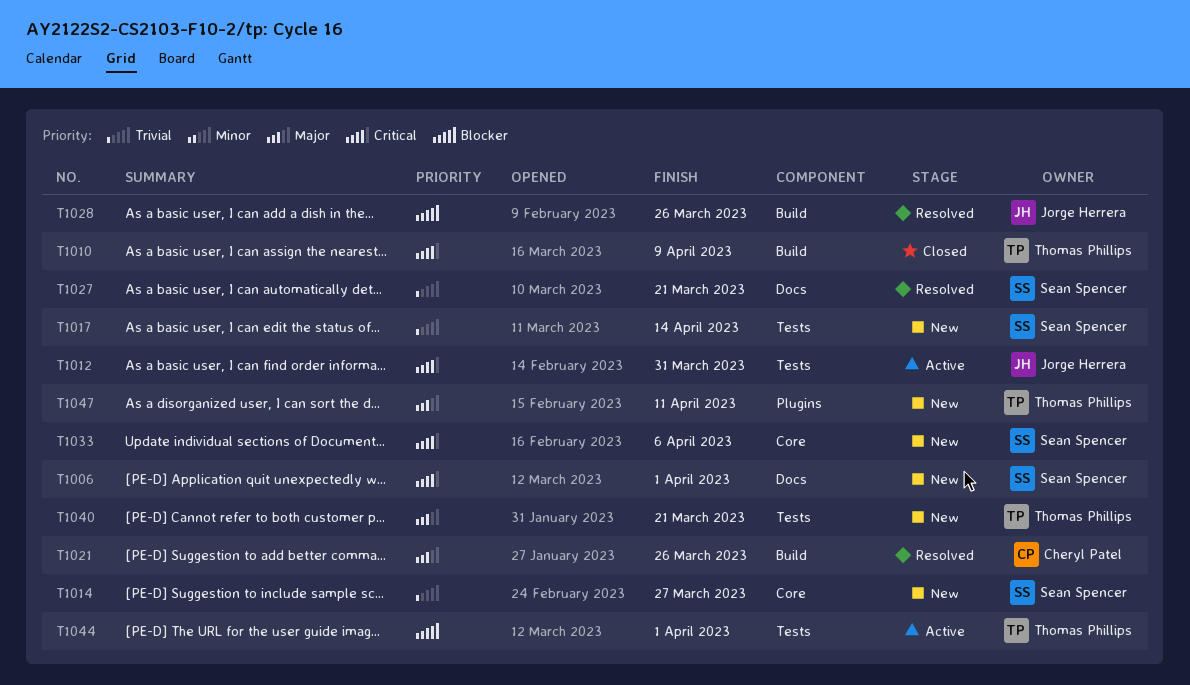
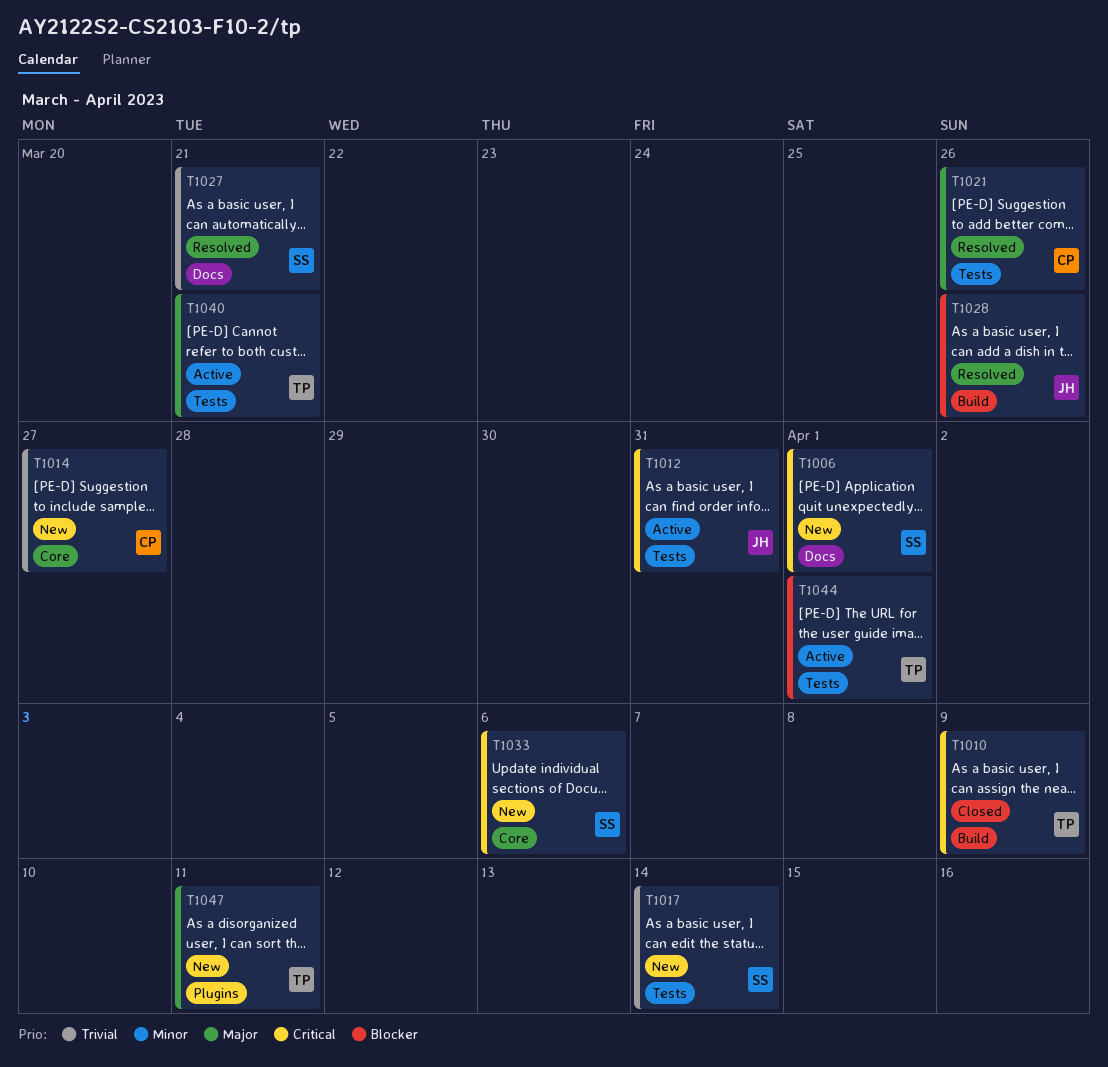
T1014, owner: Sean Spencer -> Cheryl Patel
T1021, label: Build -> Tests
T1040, status: New -> Active

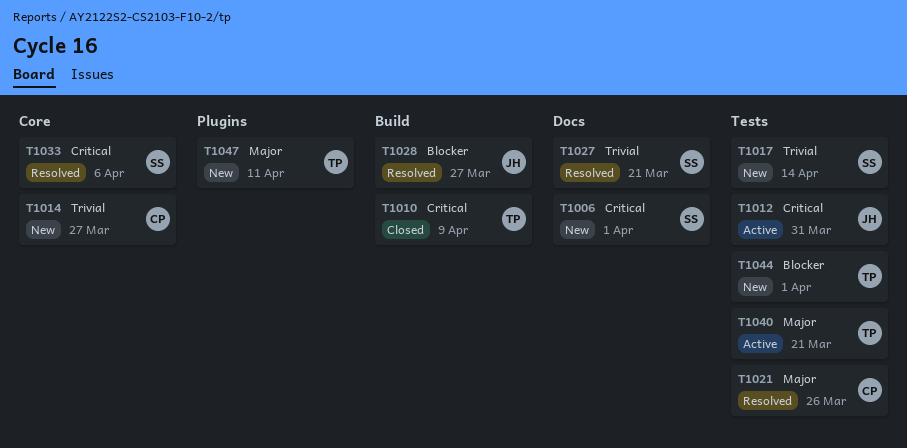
T1028, due: Mar 26 -> Mar 27
T1033, status: New -> Resolved
T1044, status: Active -> New

